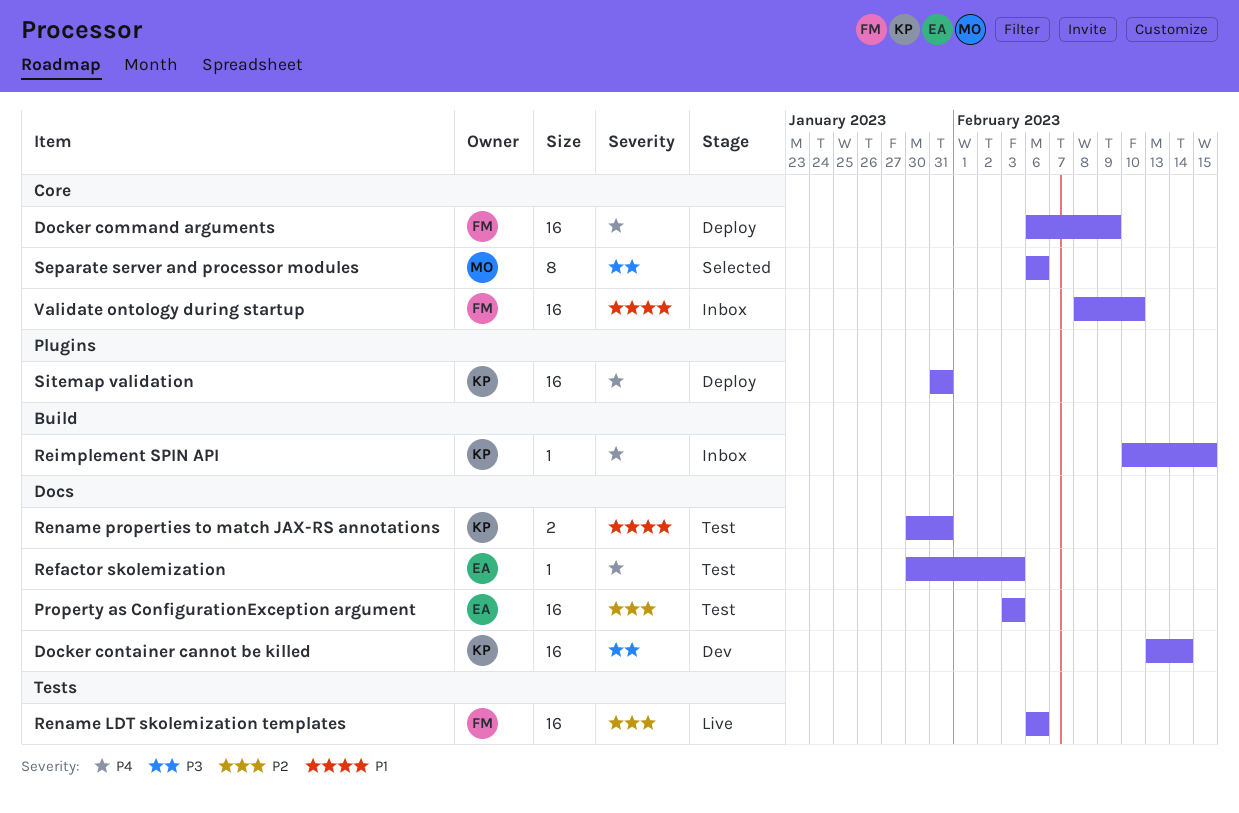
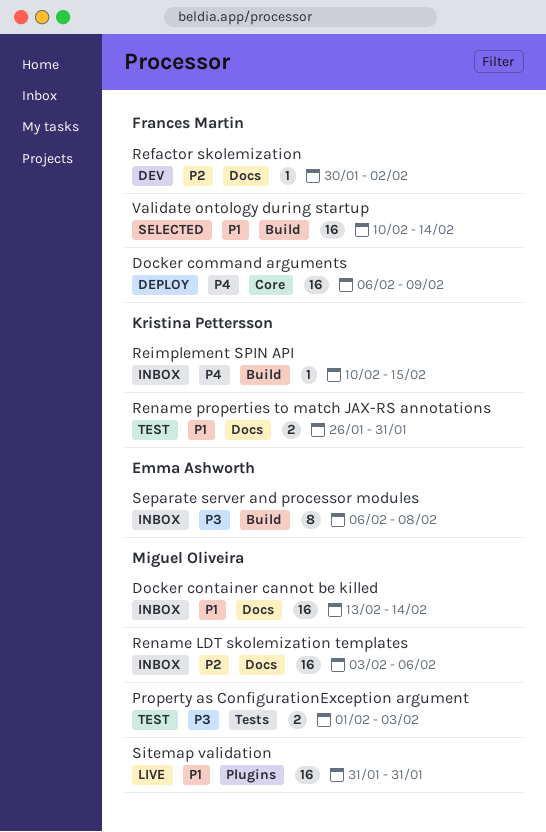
Docker container cannot be killed, status: Dev -> Inbox
Docker container cannot be killed, owner: Kristina Pettersson -> Miguel Oliveira
Docker container cannot be killed, priority: P3 -> P1
Property as ConfigurationException argument, owner: Emma Ashworth -> Miguel Oliveira
Property as ConfigurationException argument, priority: P2 -> P3
Property as ConfigurationException argument, label: Docs -> Tests
Property as ConfigurationException argument, estimate: 16 -> 2
Property as ConfigurationException argument, start: Feb 3 -> Feb 1
Refactor skolemization, status: Test -> Dev
Refactor skolemization, owner: Emma Ashworth -> Frances Martin
Refactor skolemization, priority: P4 -> P2
Refactor skolemization, due: Feb 3 -> Feb 2
Rename LDT skolemization templates, status: Live -> Inbox
Rename LDT skolemization templates, owner: Frances Martin -> Miguel Oliveira
Rename LDT skolemization templates, label: Tests -> Docs
Rename LDT skolemization templates, start: Feb 6 -> Feb 3
Rename properties to match JAX-RS annotations, start: Jan 30 -> Jan 26
Separate server and processor modules, status: Selected -> Inbox
Separate server and processor modules, owner: Miguel Oliveira -> Emma Ashworth
Separate server and processor modules, label: Core -> Build
Separate server and processor modules, due: Feb 6 -> Feb 8
Sitemap validation, status: Deploy -> Live
Sitemap validation, owner: Kristina Pettersson -> Miguel Oliveira
Sitemap validation, priority: P4 -> P1
Validate ontology during startup, status: Inbox -> Selected
Validate ontology during startup, label: Core -> Build
Validate ontology during startup, start: Feb 8 -> Feb 10
Validate ontology during startup, due: Feb 10 -> Feb 14

